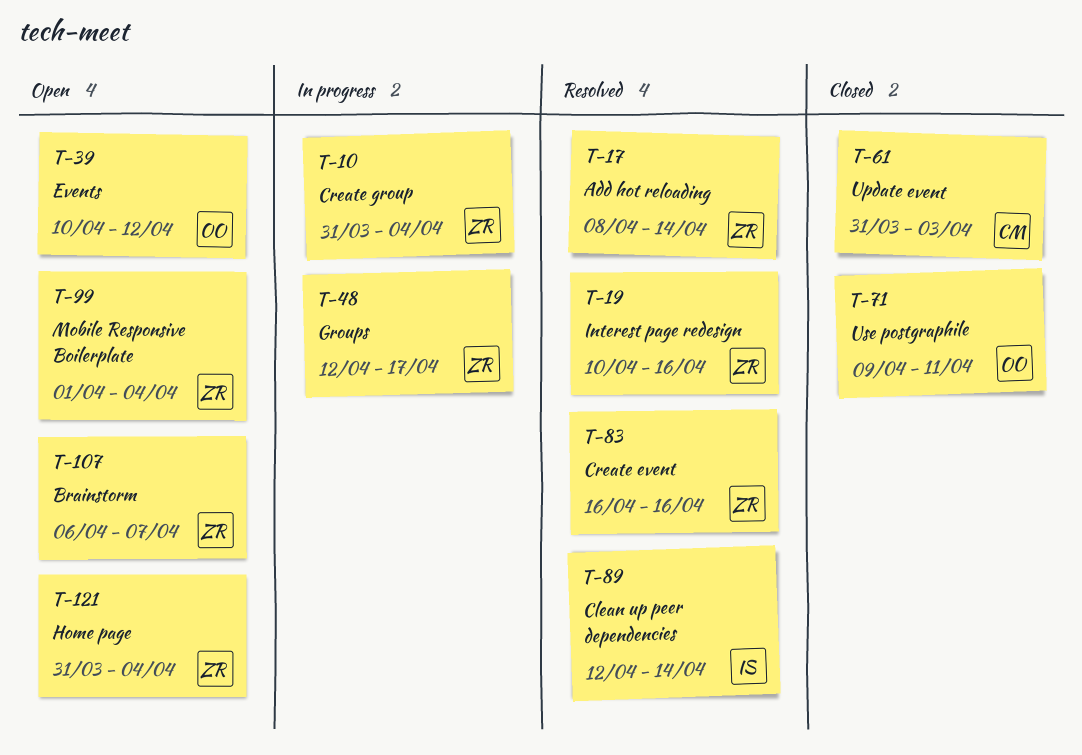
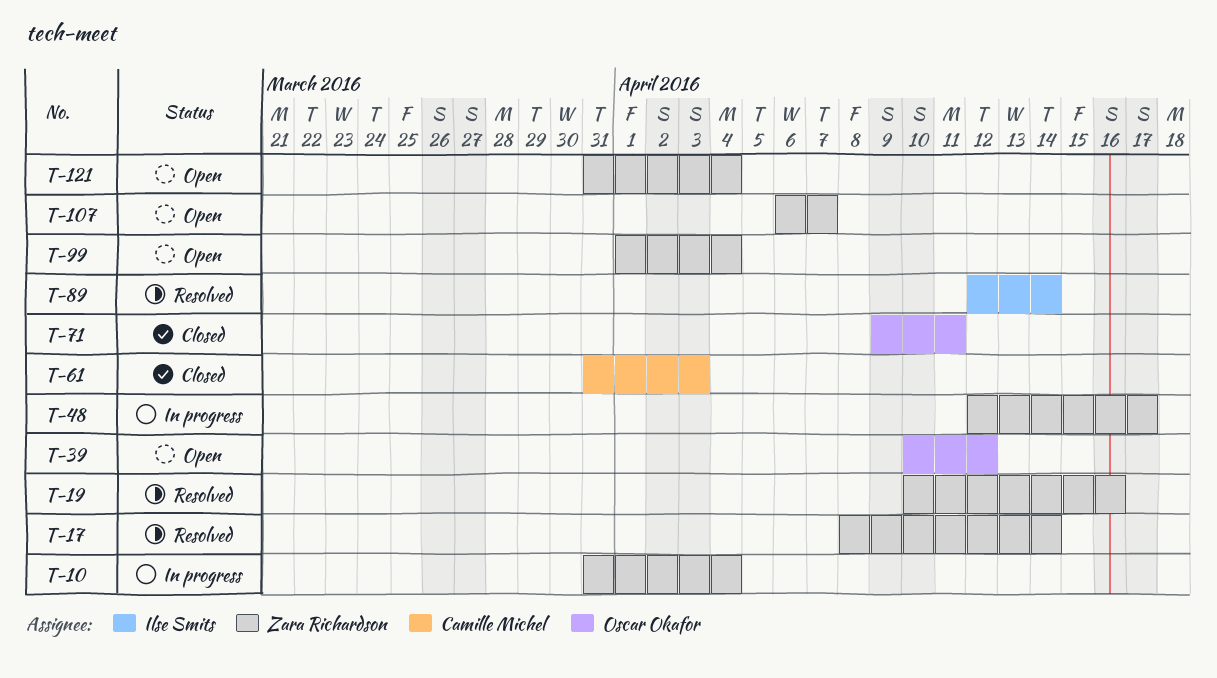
T-83: present -> none

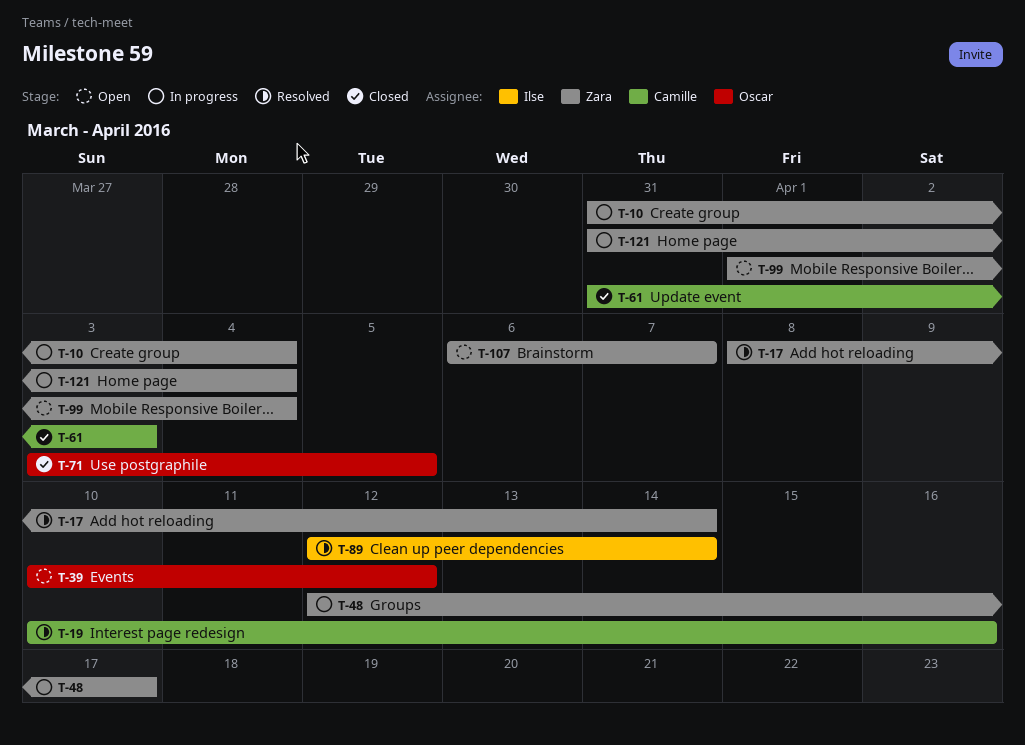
T-19, owner: Zara Richardson -> Camille Michel
T-71, start: Apr 9 -> Apr 3
T-71, due: Apr 11 -> Apr 5
T-121, status: Open -> In progress

